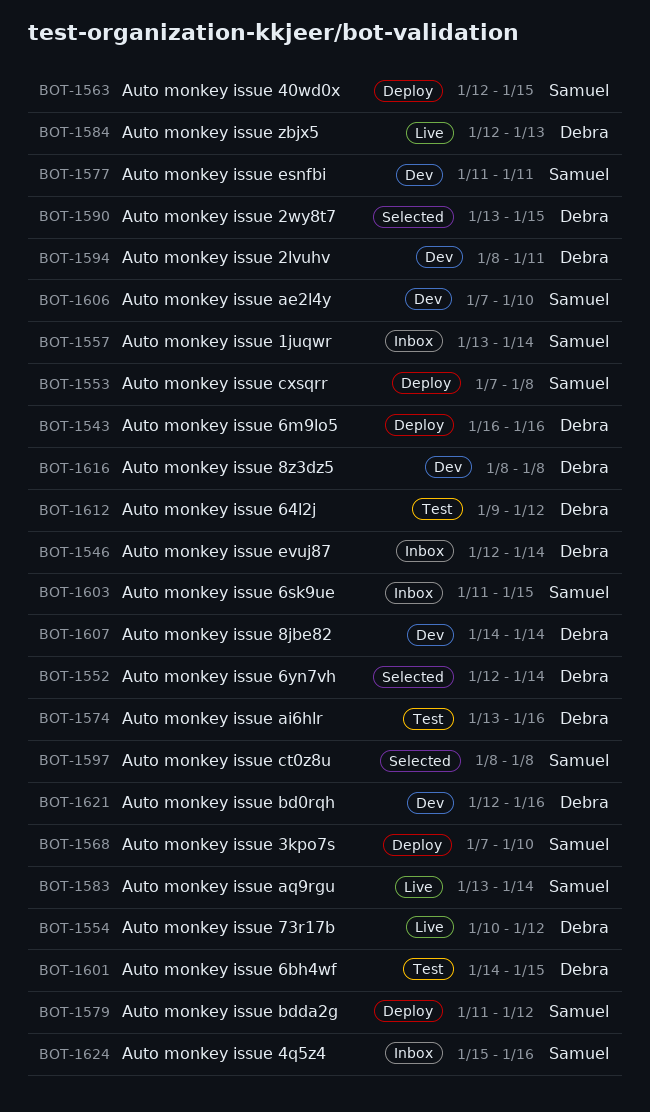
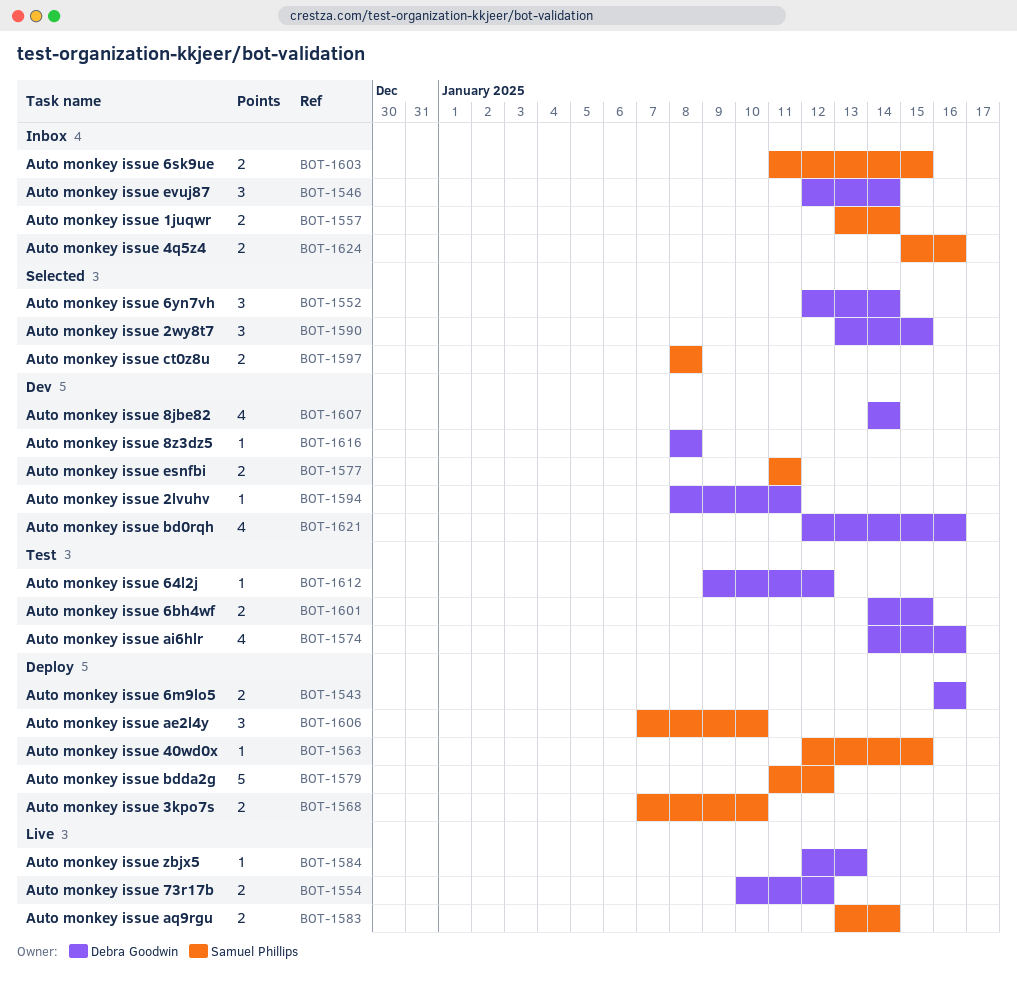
BOT-1553: present -> none
BOT-1574, start: Jan 13 -> Jan 14
BOT-1606, status: Dev -> Deploy

